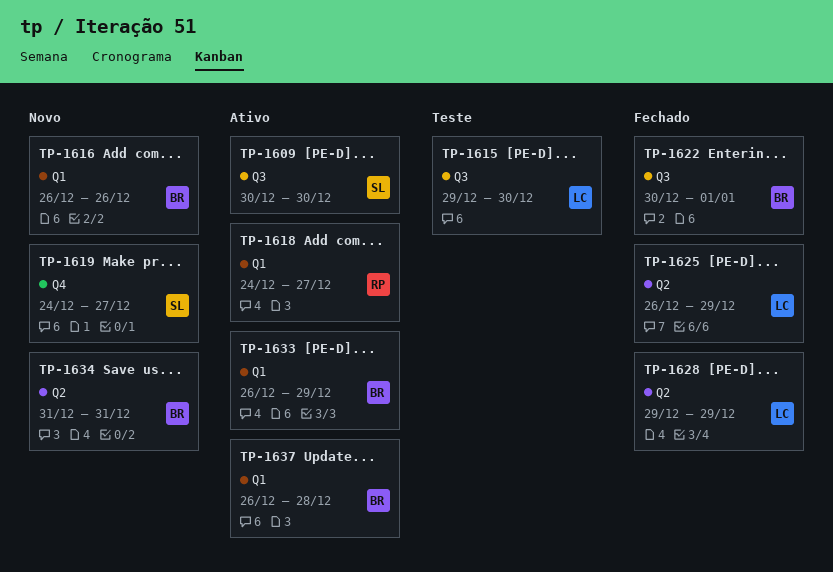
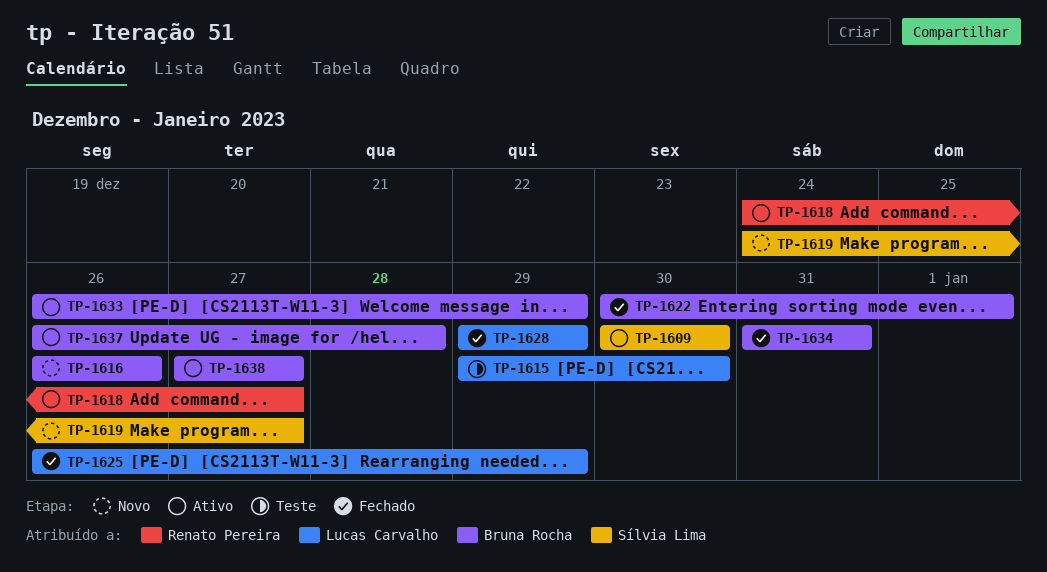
TP-1634, status: Novo -> Fechado
TP-1638: none -> present

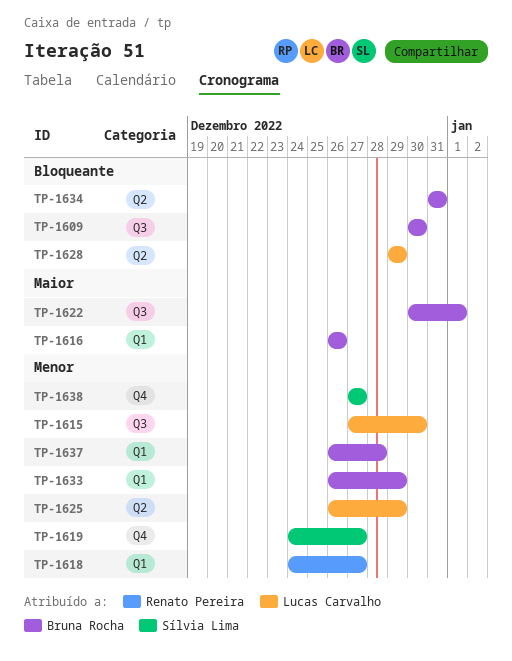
TP-1609, owner: Sílvia Lima -> Bruna Rocha
TP-1615, start: Dec 29 -> Dec 27
TP-1638, owner: Bruna Rocha -> Sílvia Lima

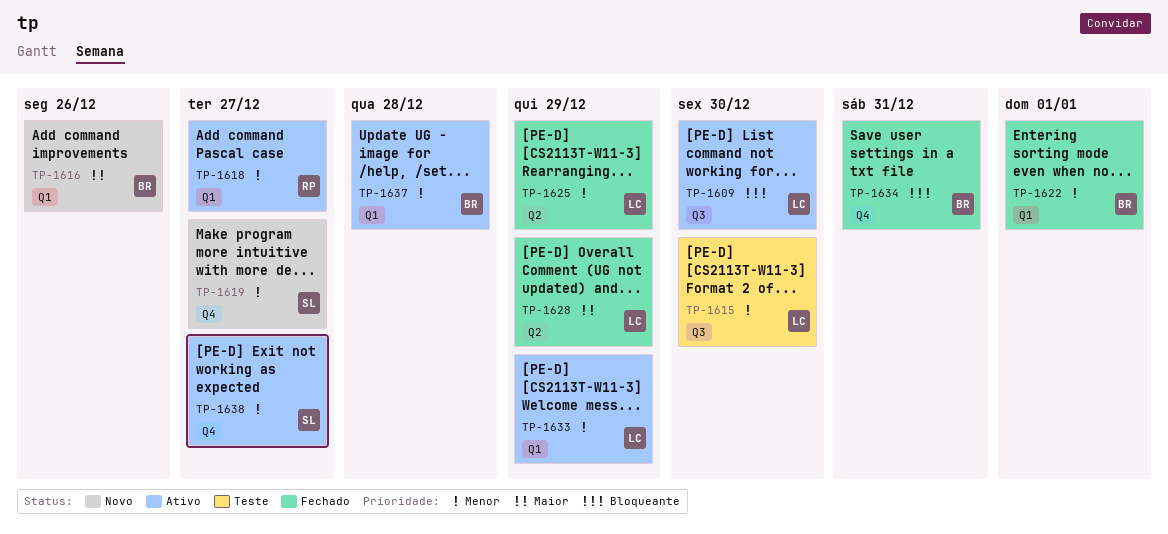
TP-1609, owner: Bruna Rocha -> Lucas Carvalho
TP-1622, priority: Maior -> Menor
TP-1622, label: Q3 -> Q1
TP-1628, priority: Bloqueante -> Maior
TP-1633, owner: Bruna Rocha -> Lucas Carvalho
TP-1634, label: Q2 -> Q4

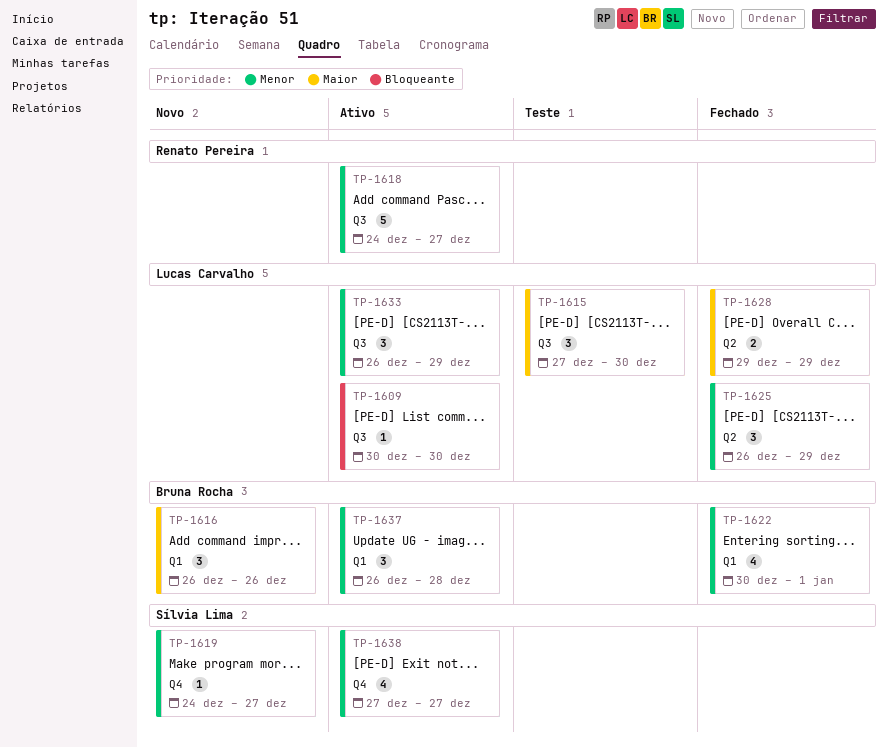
TP-1615, priority: Menor -> Maior
TP-1618, label: Q1 -> Q3
TP-1633, label: Q1 -> Q3
TP-1634: present -> none

